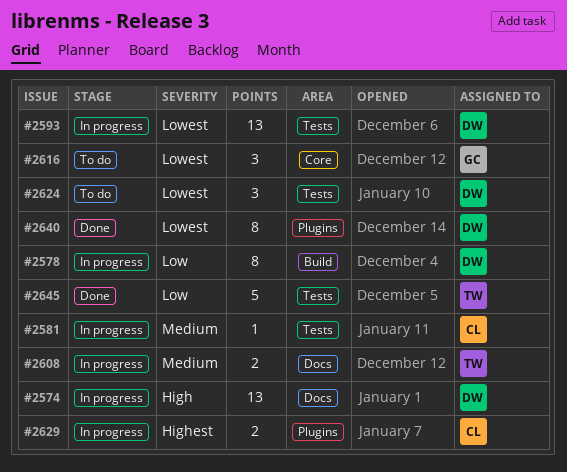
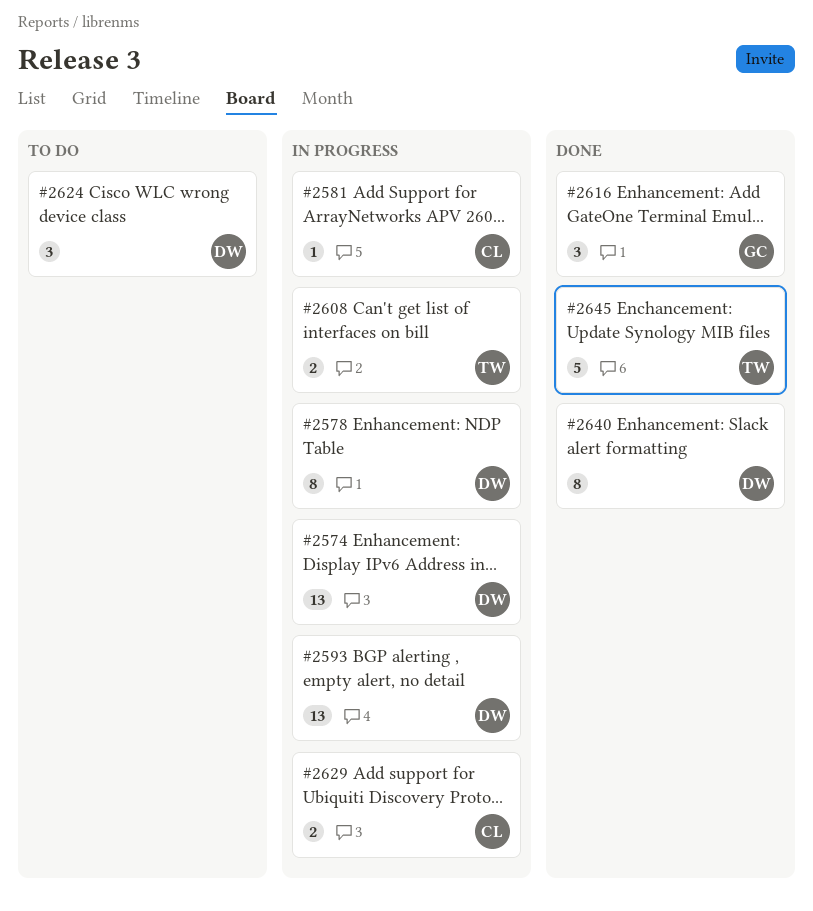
#2616, status: To do -> Done

